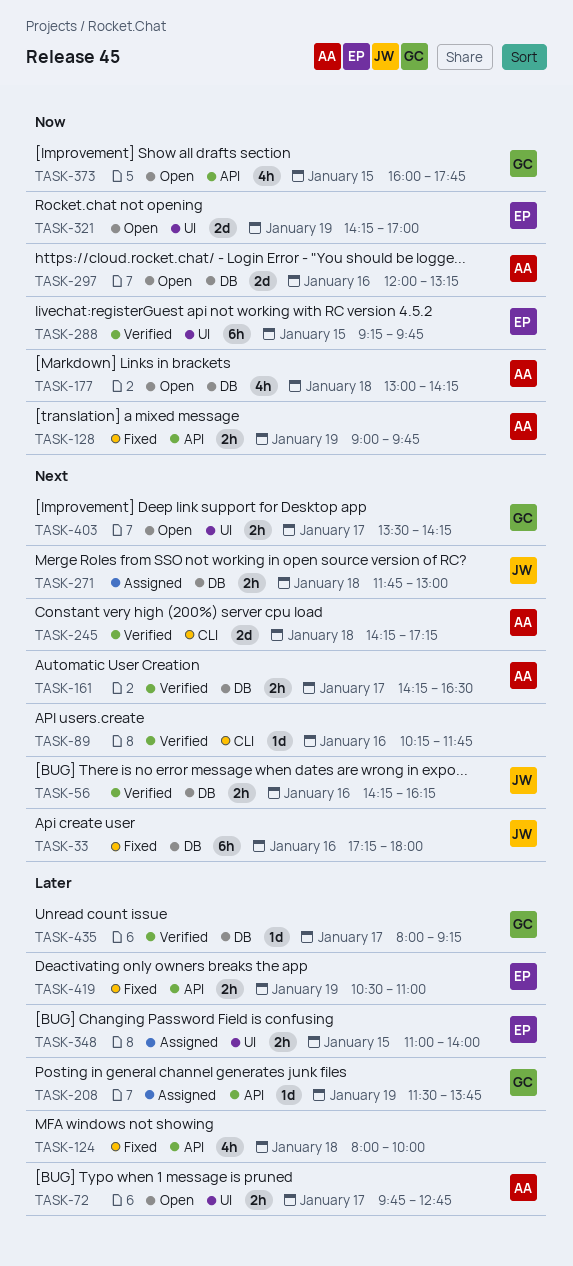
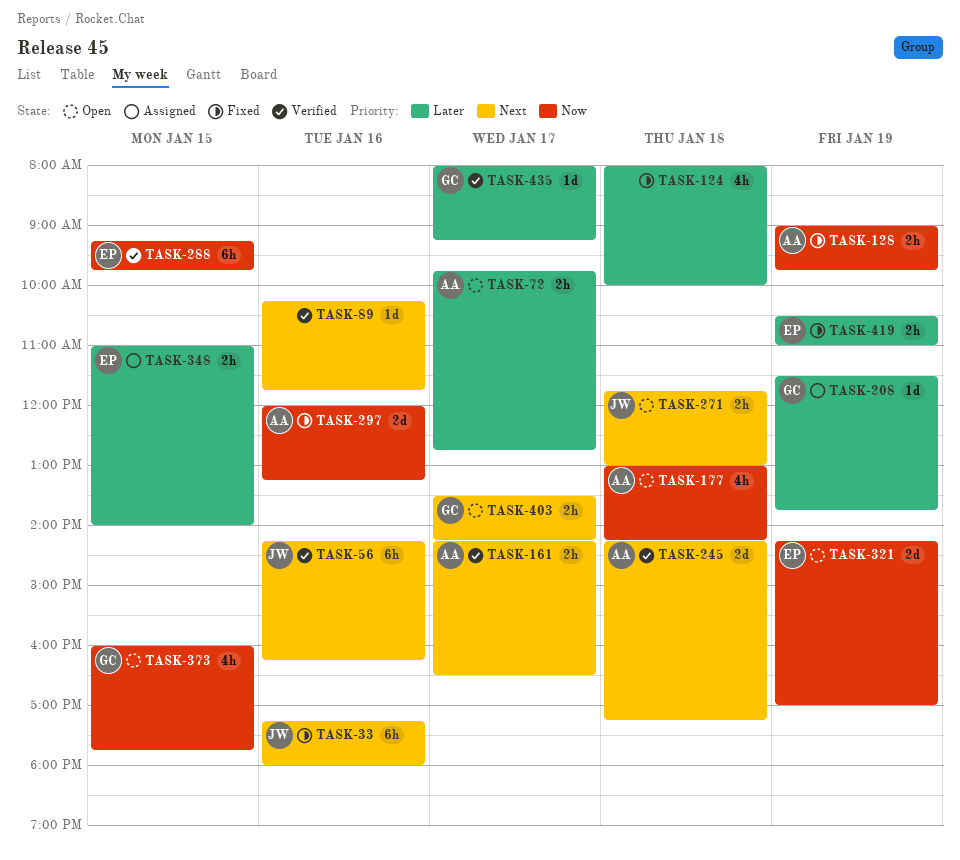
TASK-56, estimate: 2h -> 6h
TASK-271, status: Assigned -> Open
TASK-297, status: Open -> Fixed

